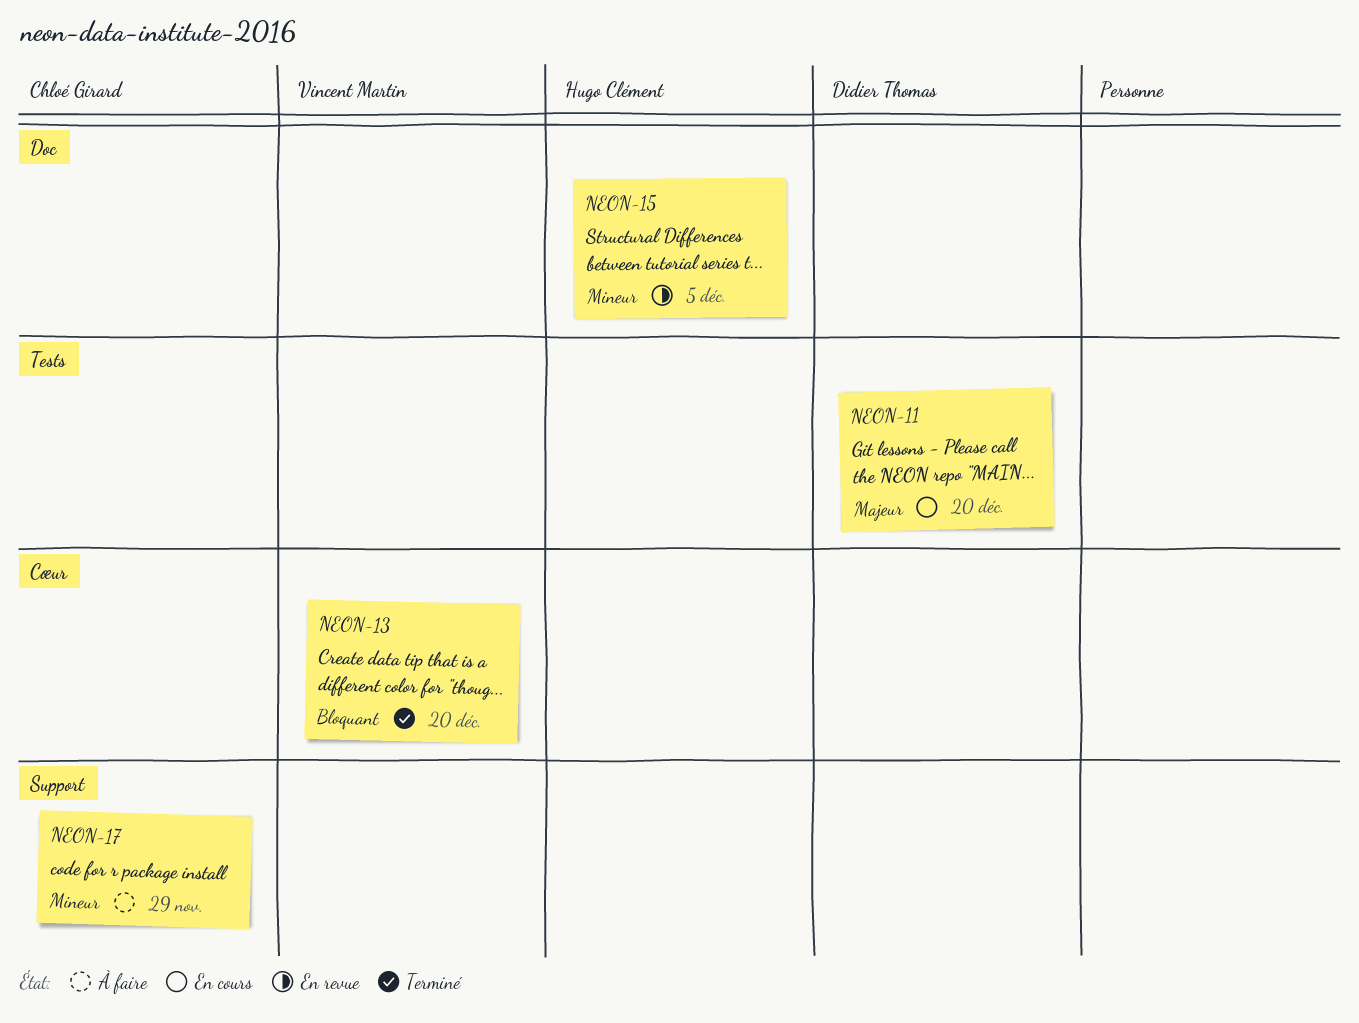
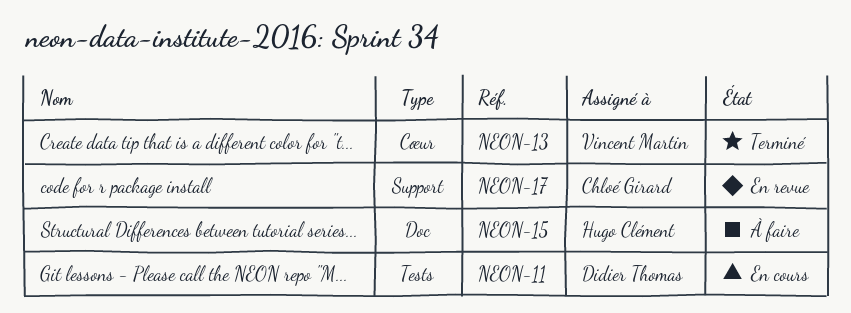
NEON-15, status: En revue -> À faire
NEON-17, status: À faire -> En revue

